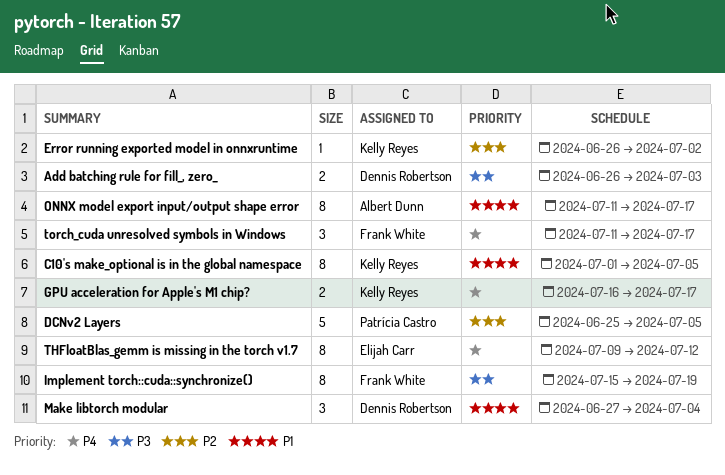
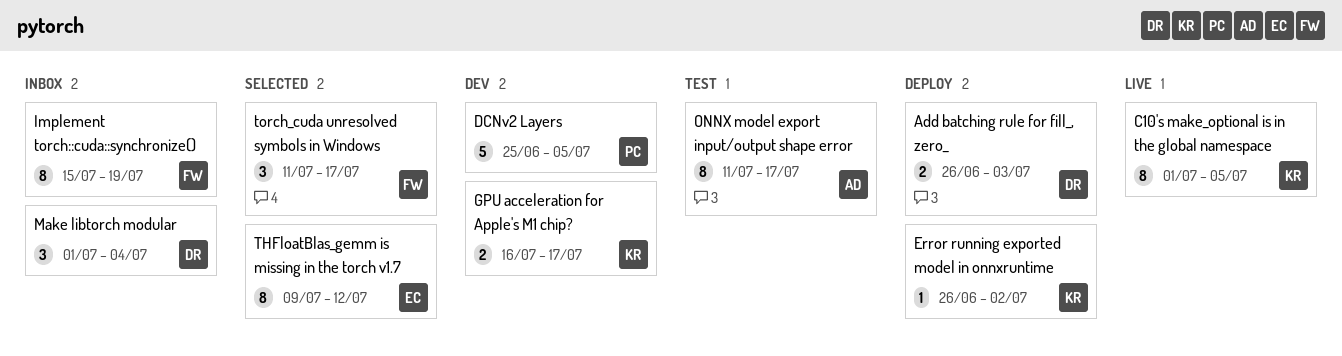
Make libtorch modular, start: Jun 27 -> Jul 1

